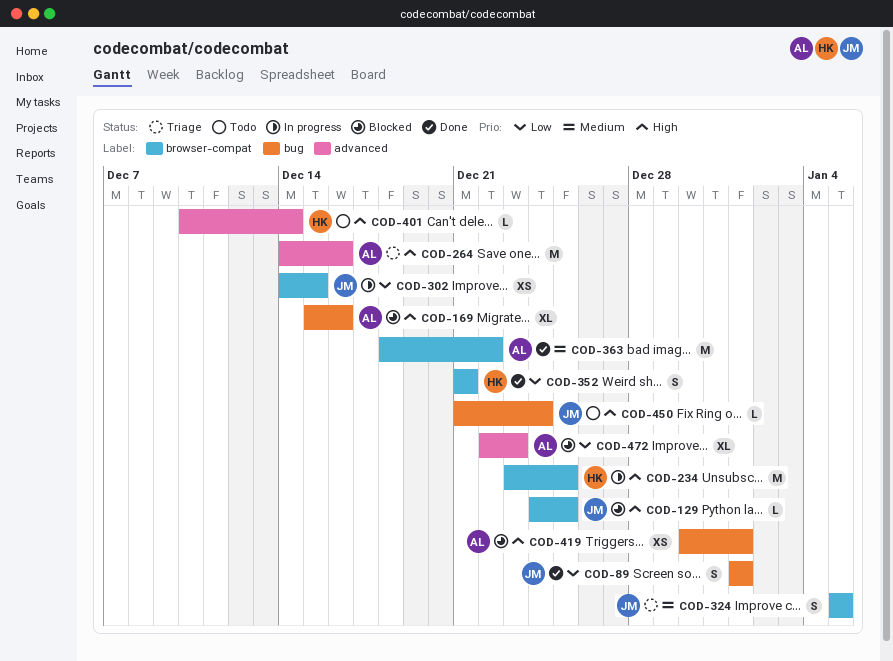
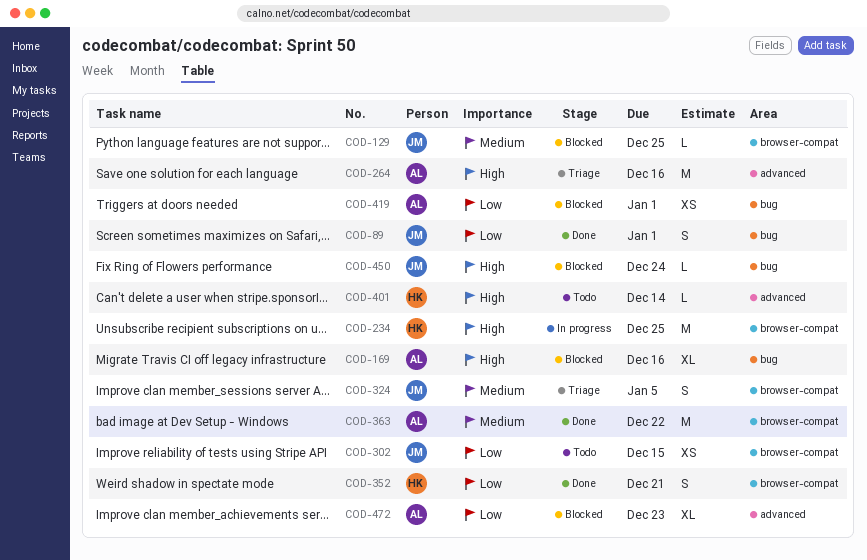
COD-129, priority: High -> Medium
COD-302, status: In progress -> Todo
COD-419, priority: High -> Low
COD-450, status: Todo -> Blocked

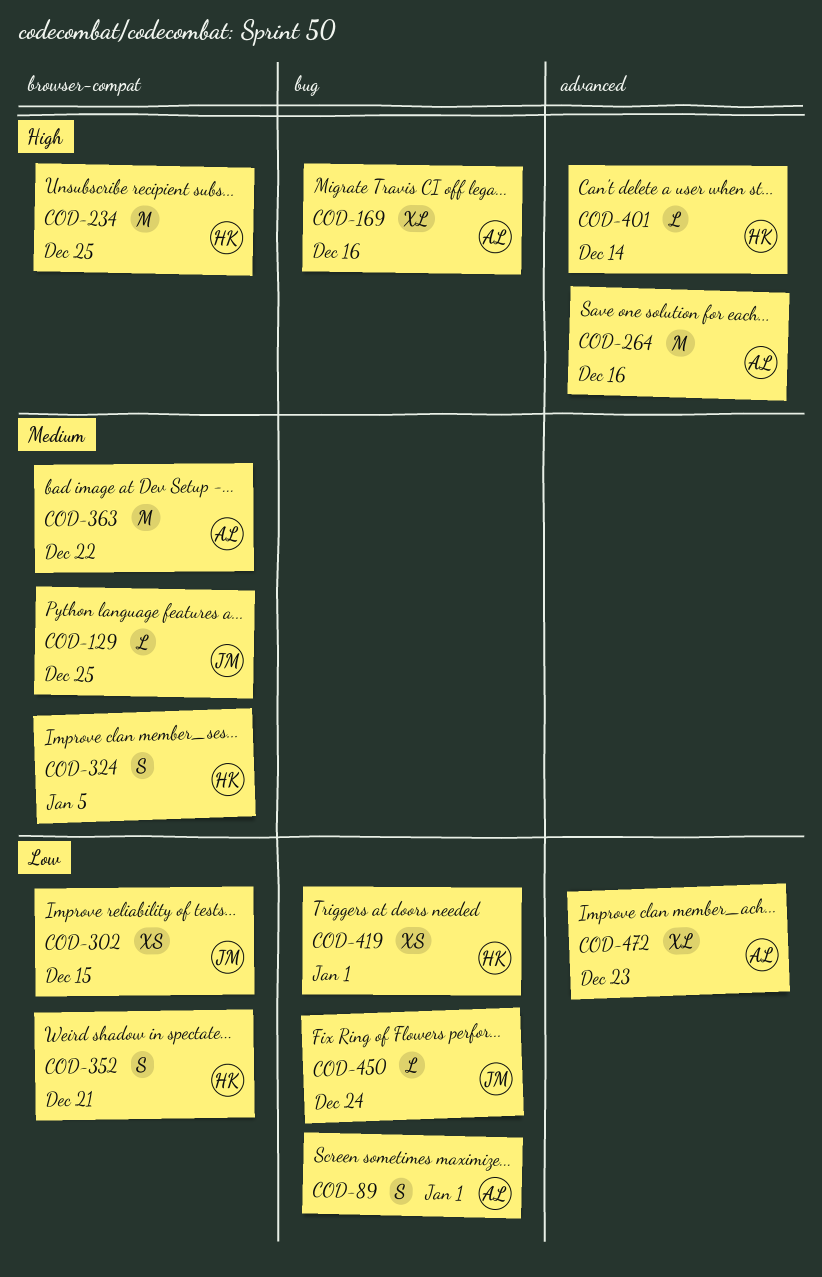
COD-89, owner: JM -> AL
COD-324, owner: JM -> HK
COD-419, owner: AL -> HK
COD-450, priority: High -> Low

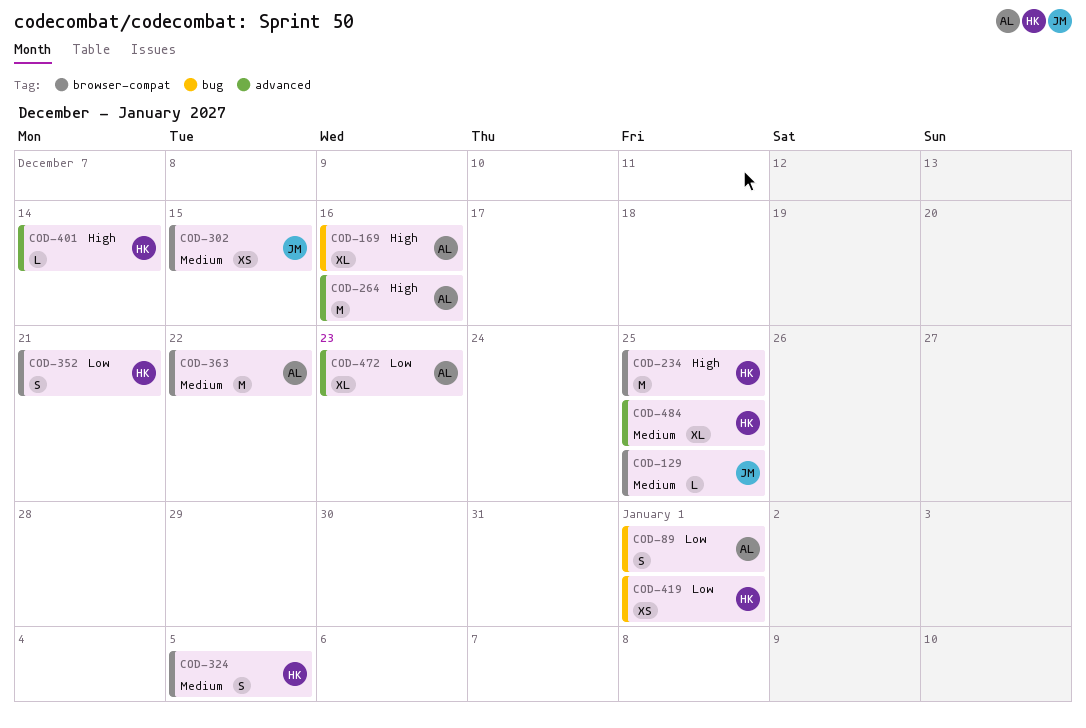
COD-302, priority: Low -> Medium
COD-450: present -> none
COD-484: none -> present

